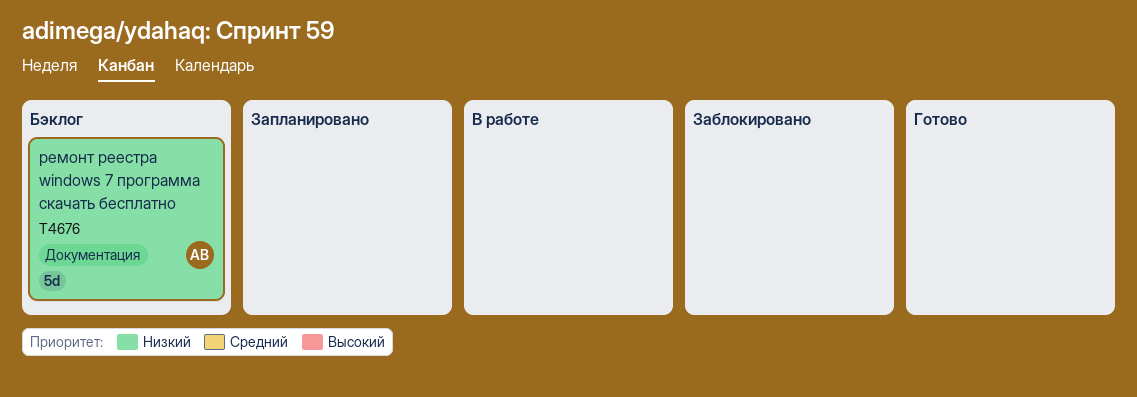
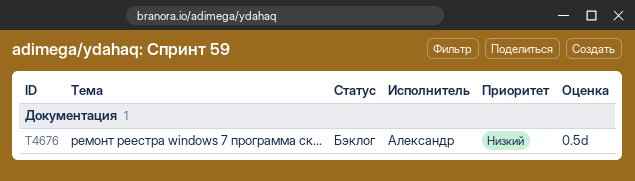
T4676, estimate: 5d -> 0.5d

